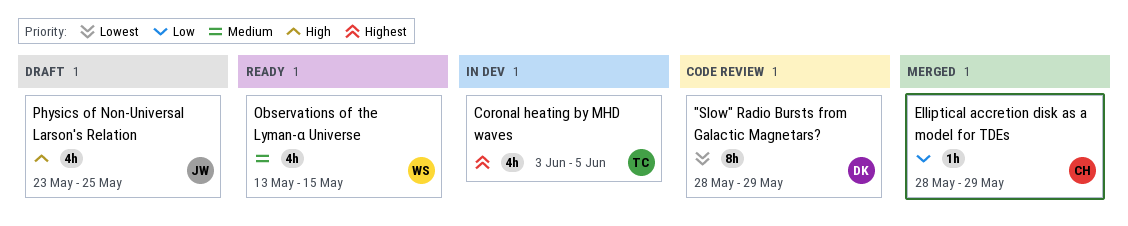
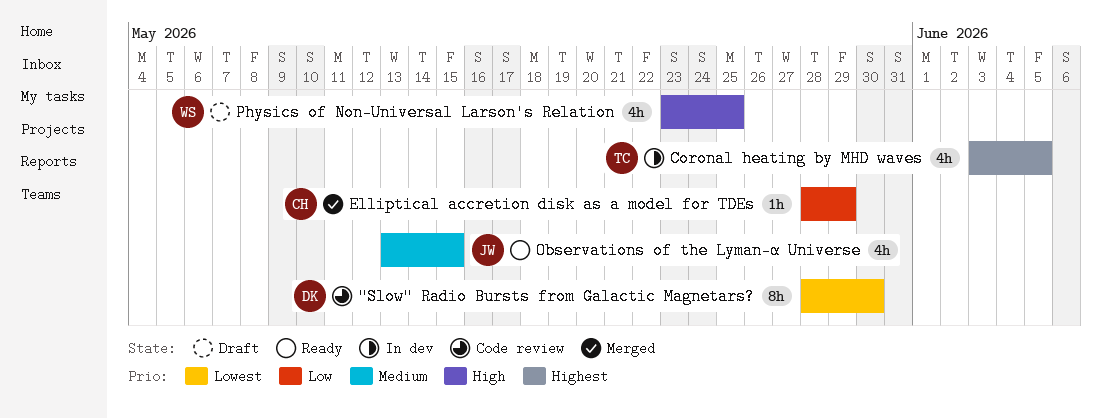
"Slow" Radio Bursts from Galactic Magnetars?, due: May 29 -> May 30
Observations of the Lyman-α Universe, owner: WS -> JW
Physics of Non-Universal Larson's Relation, owner: JW -> WS

